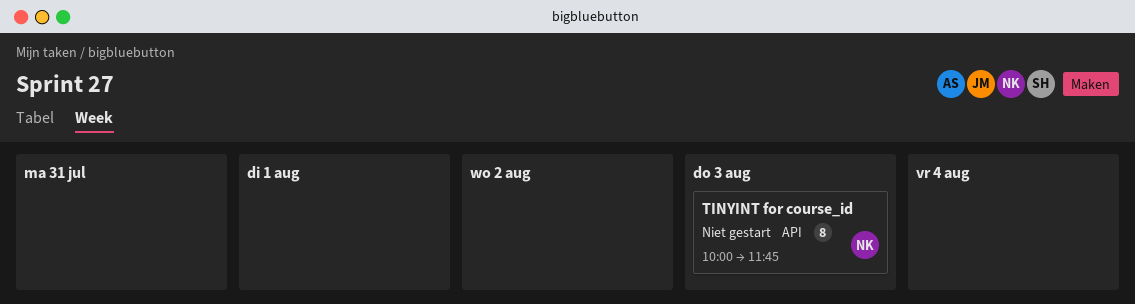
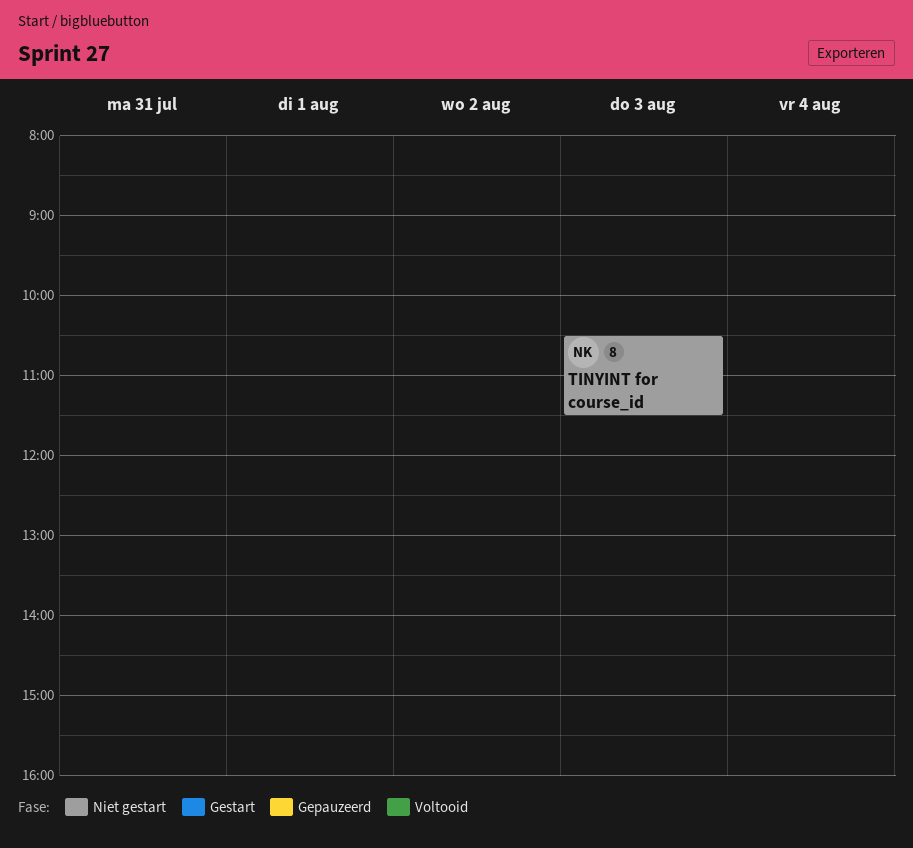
TINYINT for course_id, begins: 10:00 -> 10:30
TINYINT for course_id, ends: 11:45 -> 11:30

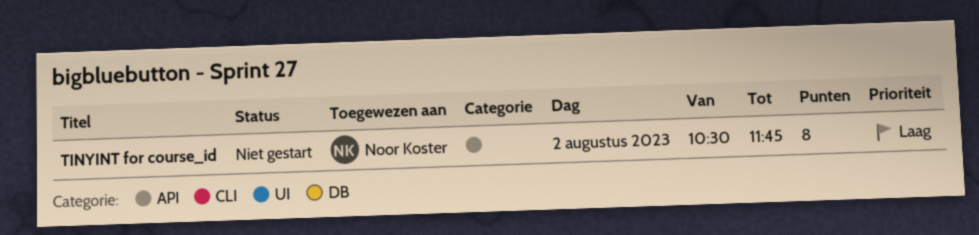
TINYINT for course_id, day: Aug 3 -> Aug 2
TINYINT for course_id, ends: 11:30 -> 11:45

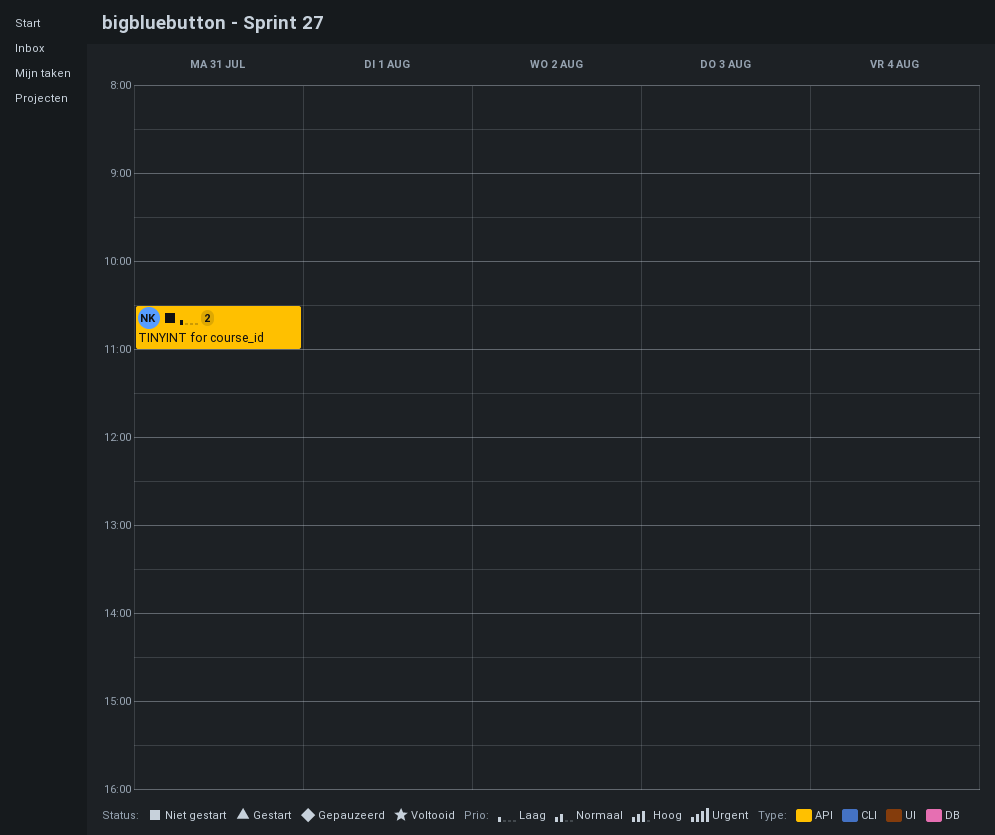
TINYINT for course_id, estimate: 8 -> 2
TINYINT for course_id, day: Aug 2 -> Jul 31
TINYINT for course_id, ends: 11:45 -> 11:00

